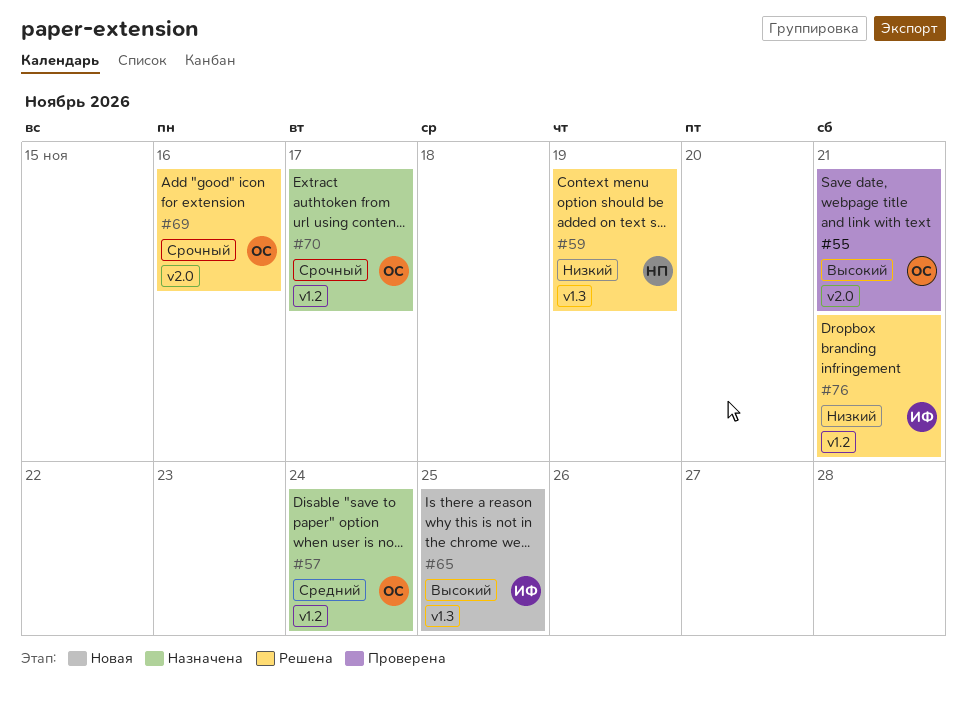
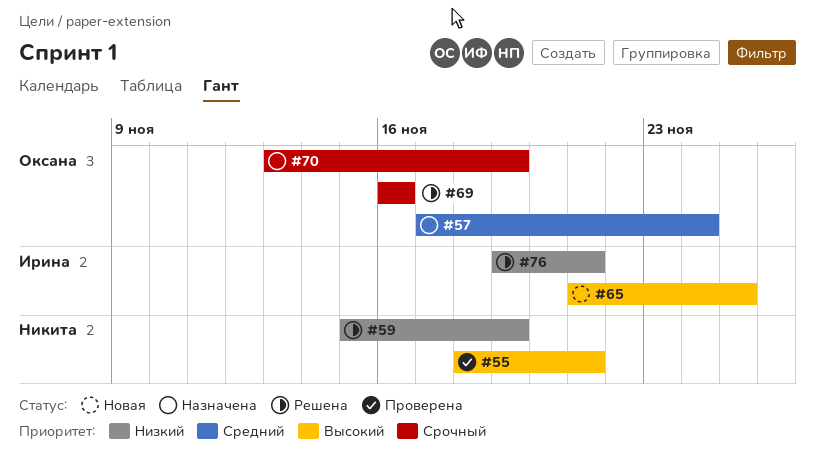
#55, owner: Оксана -> Никита
#70, due: Nov 17 -> Nov 19

